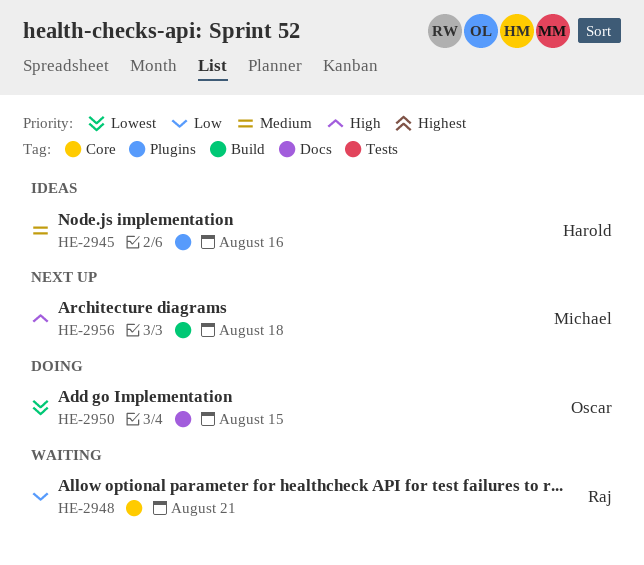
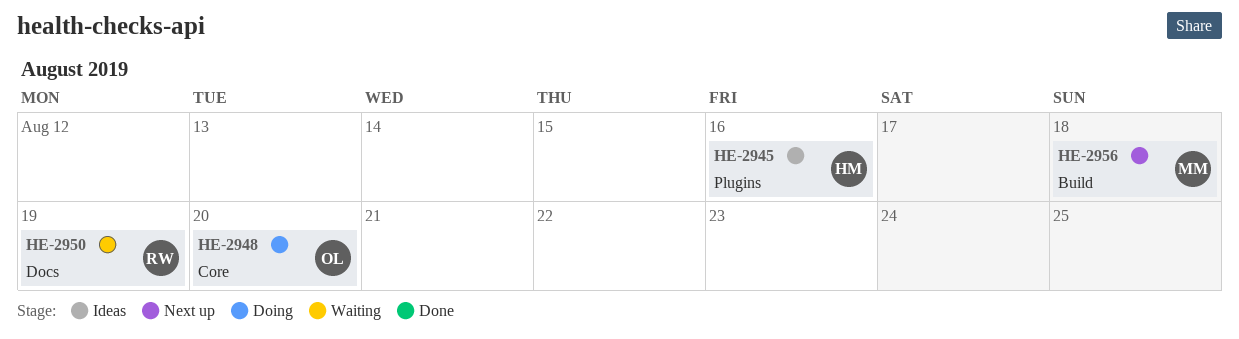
HE-2948, status: Waiting -> Doing
HE-2948, owner: Raj -> Oscar
HE-2948, due: Aug 21 -> Aug 20
HE-2950, status: Doing -> Waiting
HE-2950, owner: Oscar -> Raj
HE-2950, due: Aug 15 -> Aug 19

